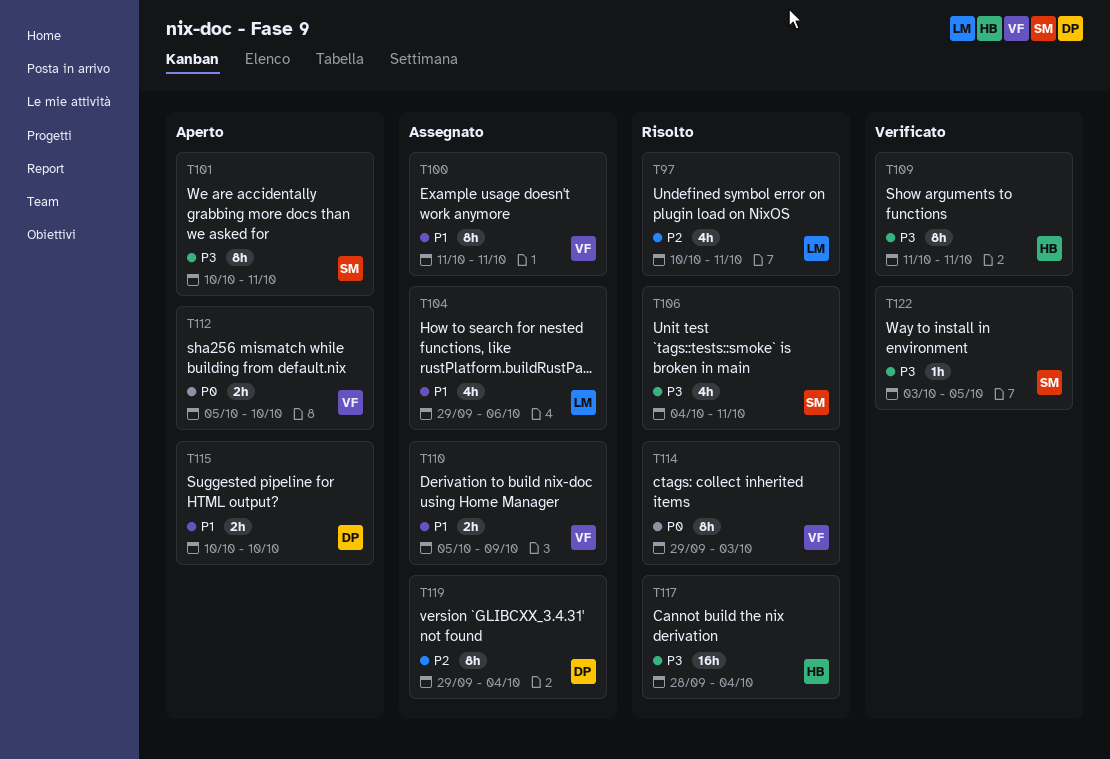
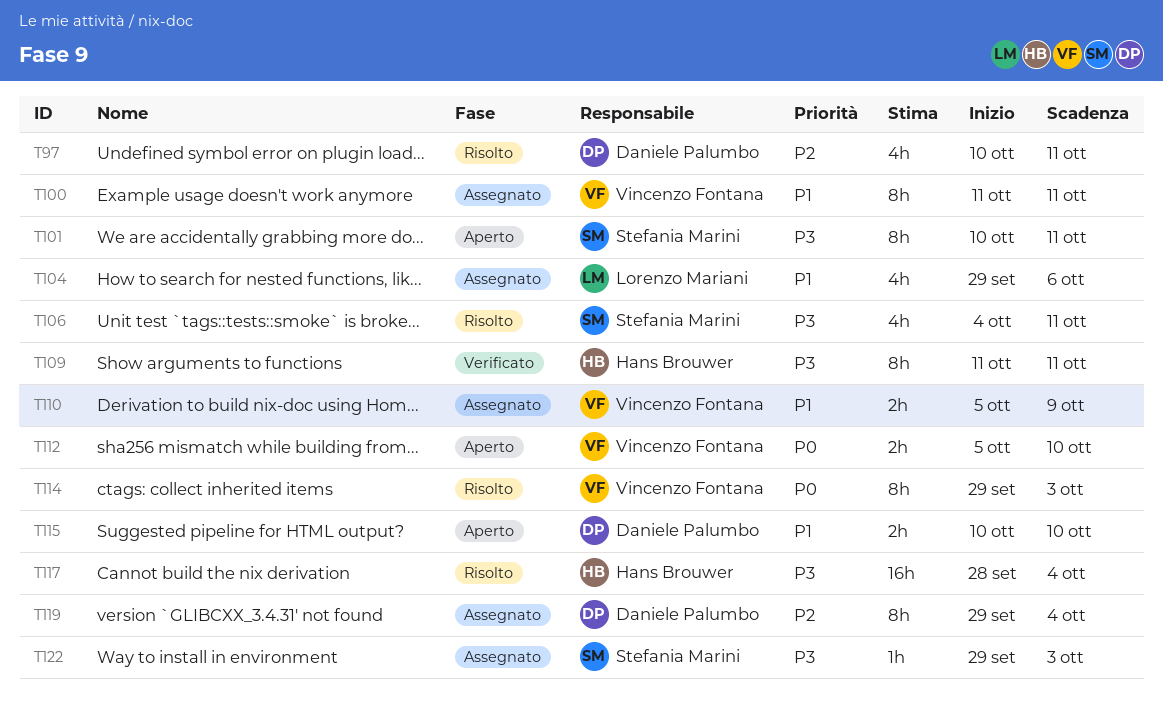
T97, owner: Lorenzo Mariani -> Daniele Palumbo
T122, status: Verificato -> Assegnato
T122, start: Oct 3 -> Sep 29
T122, due: Oct 5 -> Oct 3

